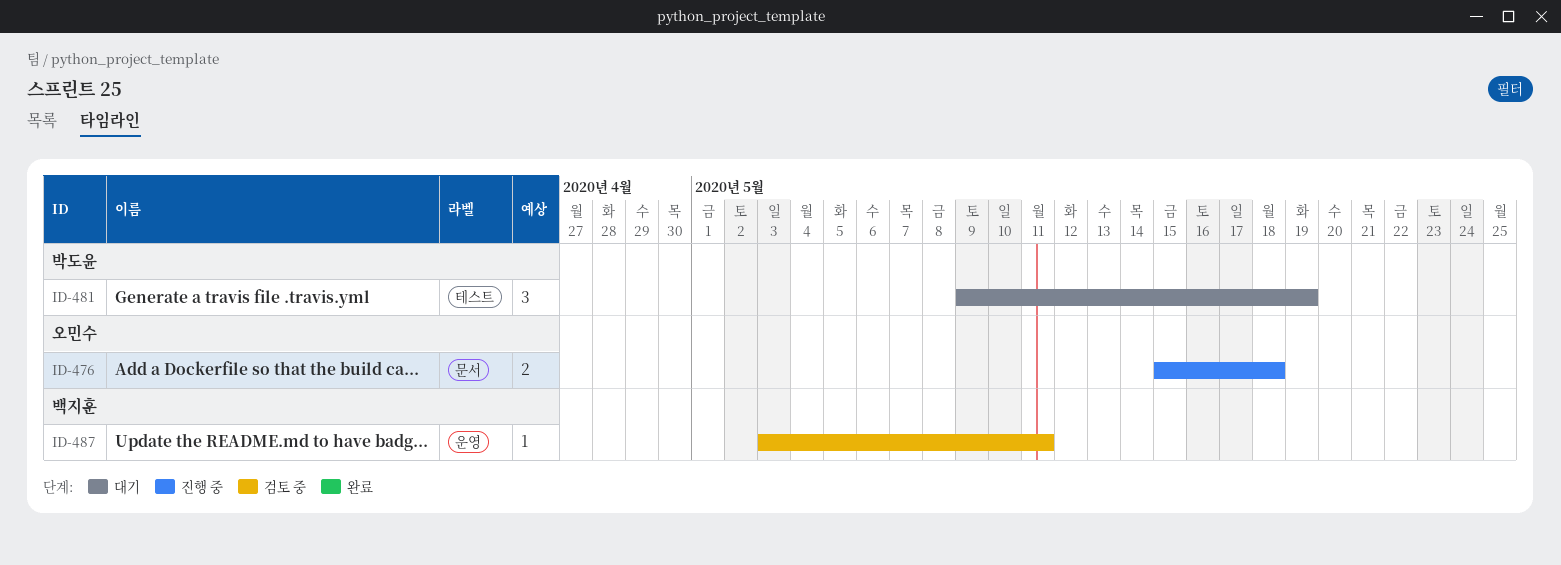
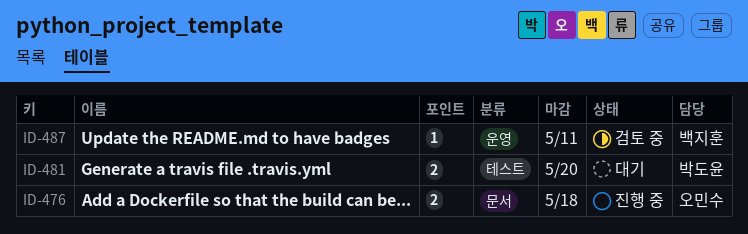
ID-481, estimate: 3 -> 2
ID-481, due: May 19 -> May 20

